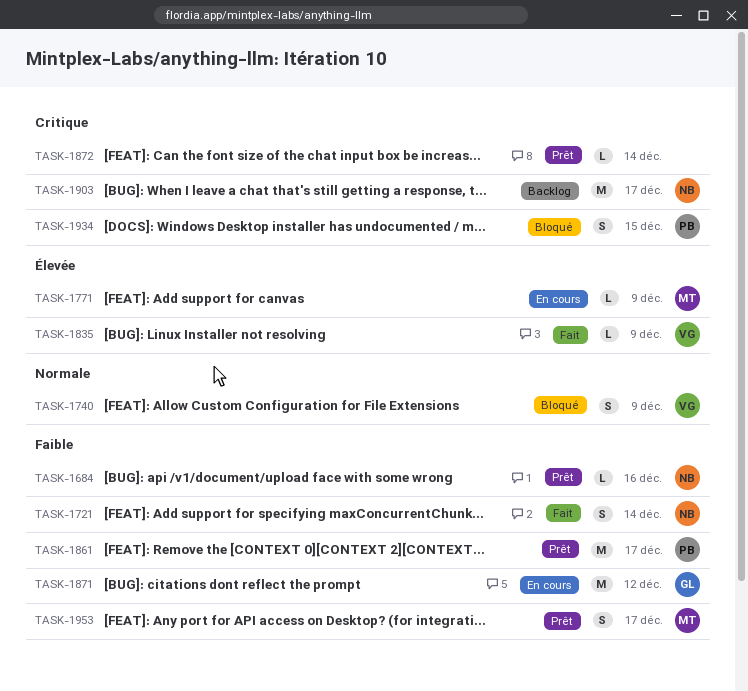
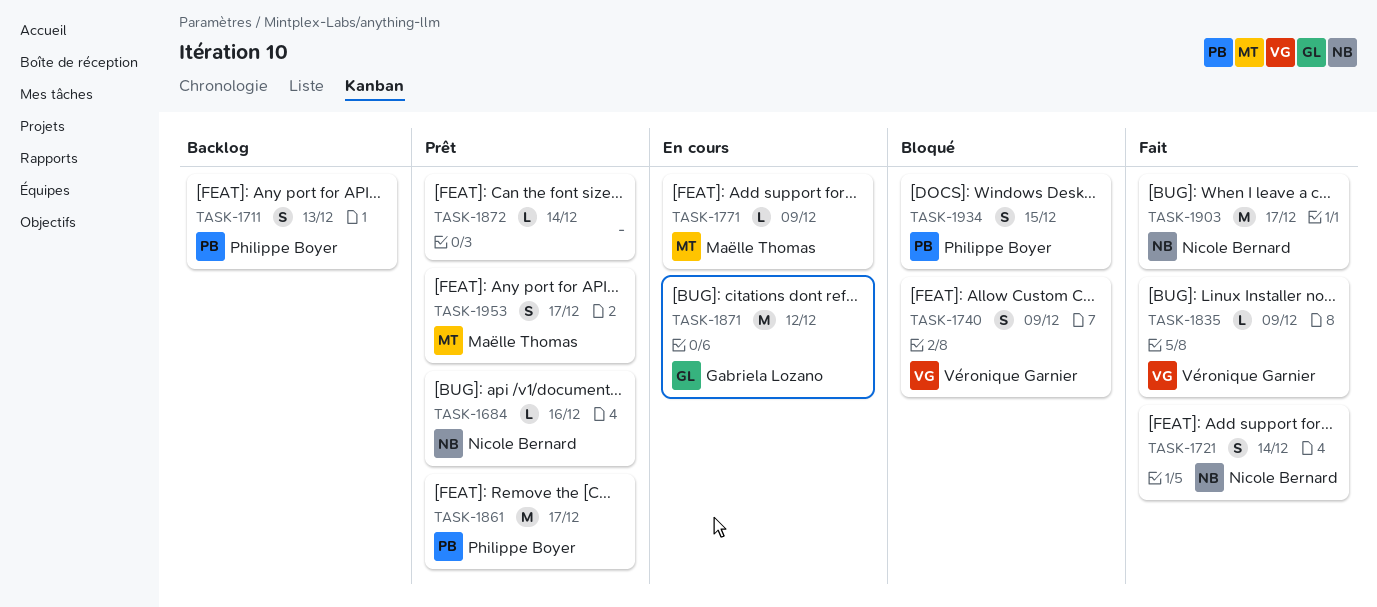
TASK-1711: none -> present
TASK-1903, status: Backlog -> Fait

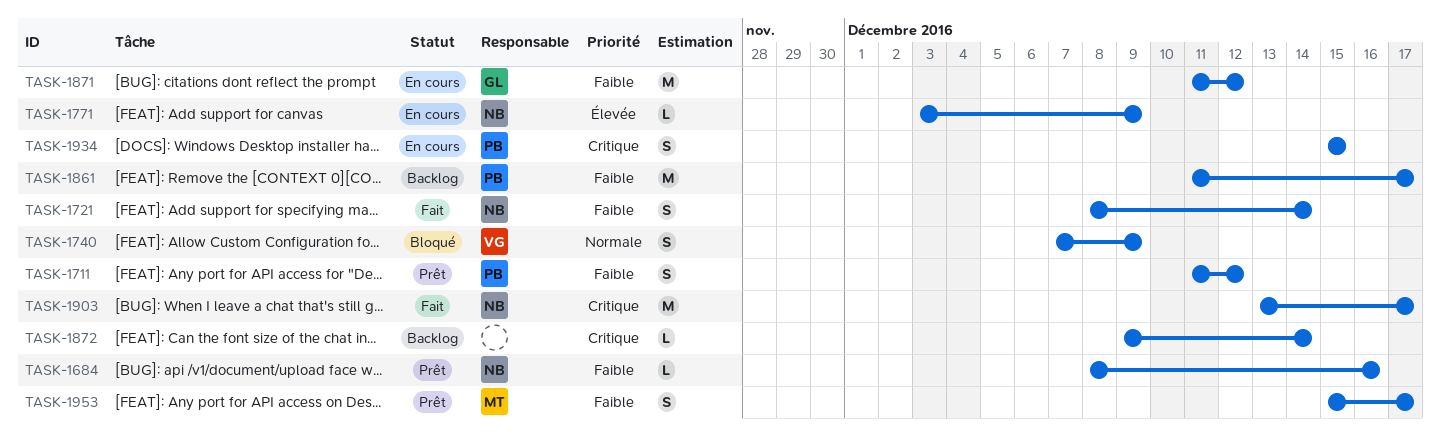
TASK-1711, status: Backlog -> Prêt
TASK-1711, due: Dec 13 -> Dec 12
TASK-1771, owner: Maëlle Thomas -> Nicole Bernard
TASK-1835: present -> none
TASK-1861, status: Prêt -> Backlog
TASK-1872, status: Prêt -> Backlog
TASK-1934, status: Bloqué -> En cours

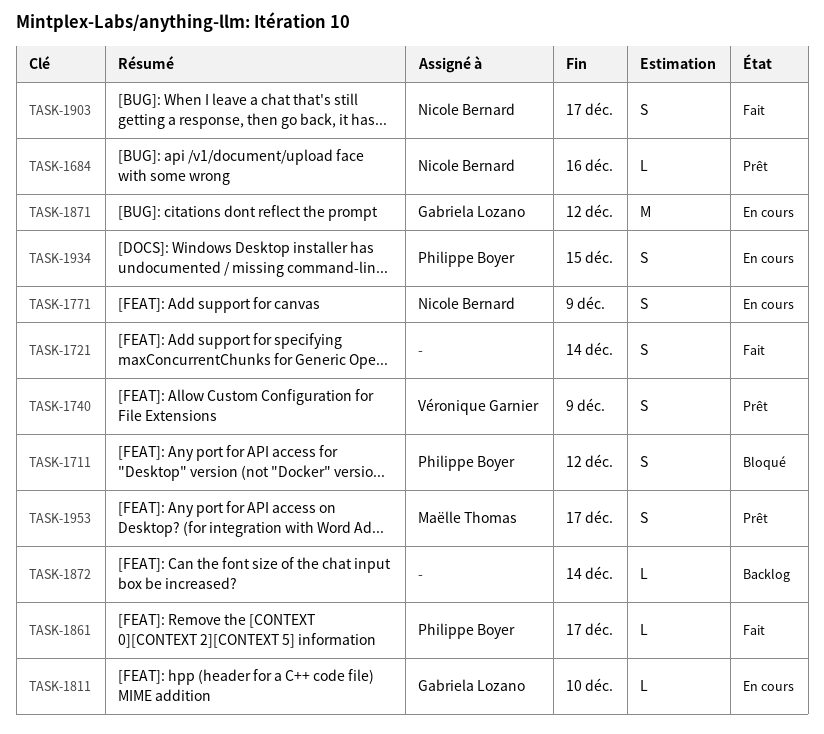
TASK-1711, status: Prêt -> Bloqué
TASK-1721, owner: Nicole Bernard -> none
TASK-1740, status: Bloqué -> Prêt
TASK-1771, estimate: L -> S
TASK-1811: none -> present
TASK-1861, status: Backlog -> Fait
TASK-1861, estimate: M -> L
TASK-1903, estimate: M -> S

